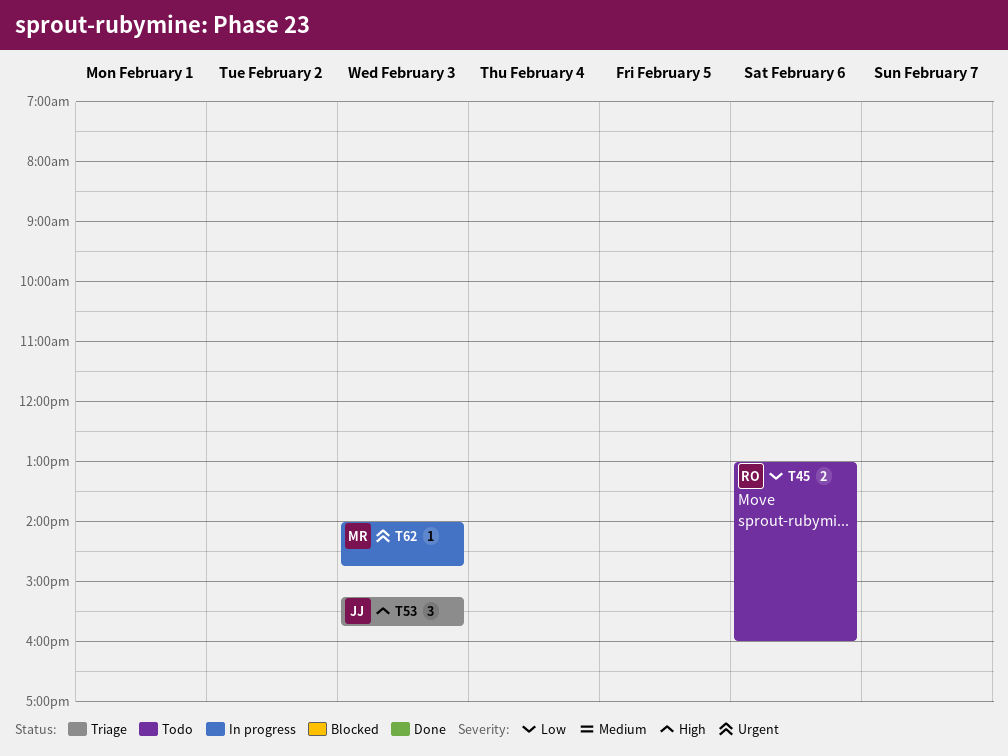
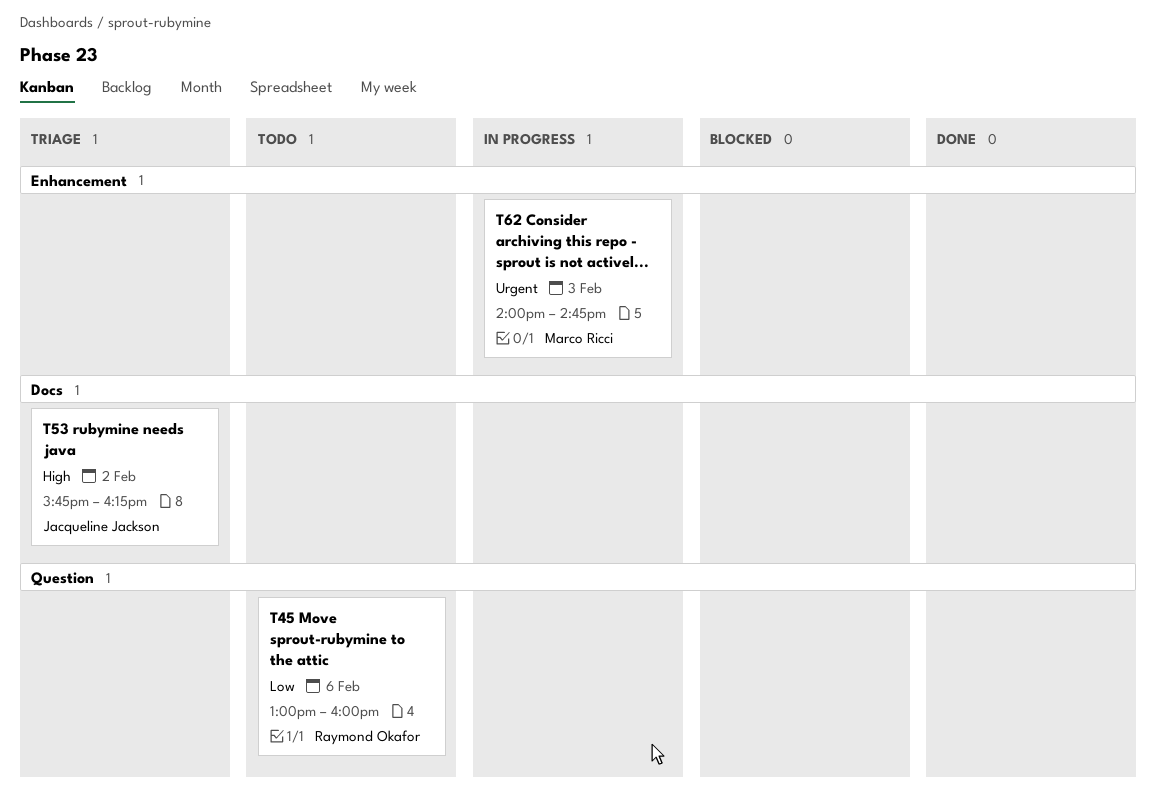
T53, day: Feb 3 -> Feb 2
T53, begins: 15:15 -> 15:45
T53, ends: 15:45 -> 16:15

